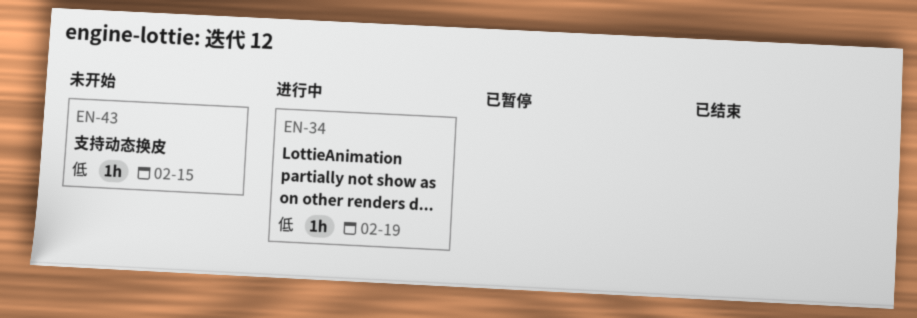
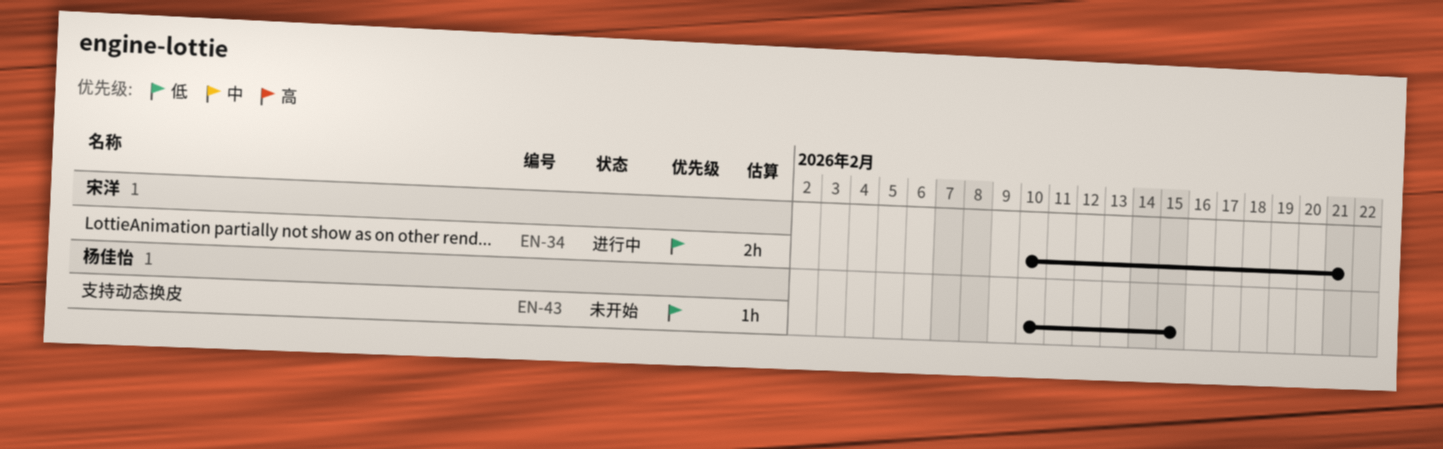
EN-34, estimate: 1h -> 2h
EN-34, due: Feb 19 -> Feb 21

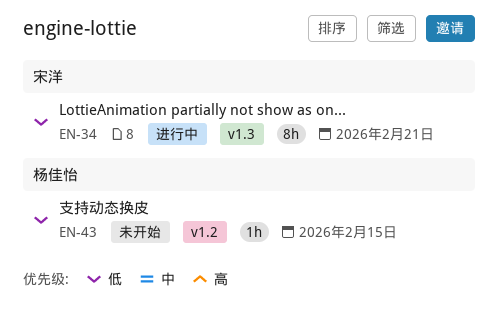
EN-34, estimate: 2h -> 8h

